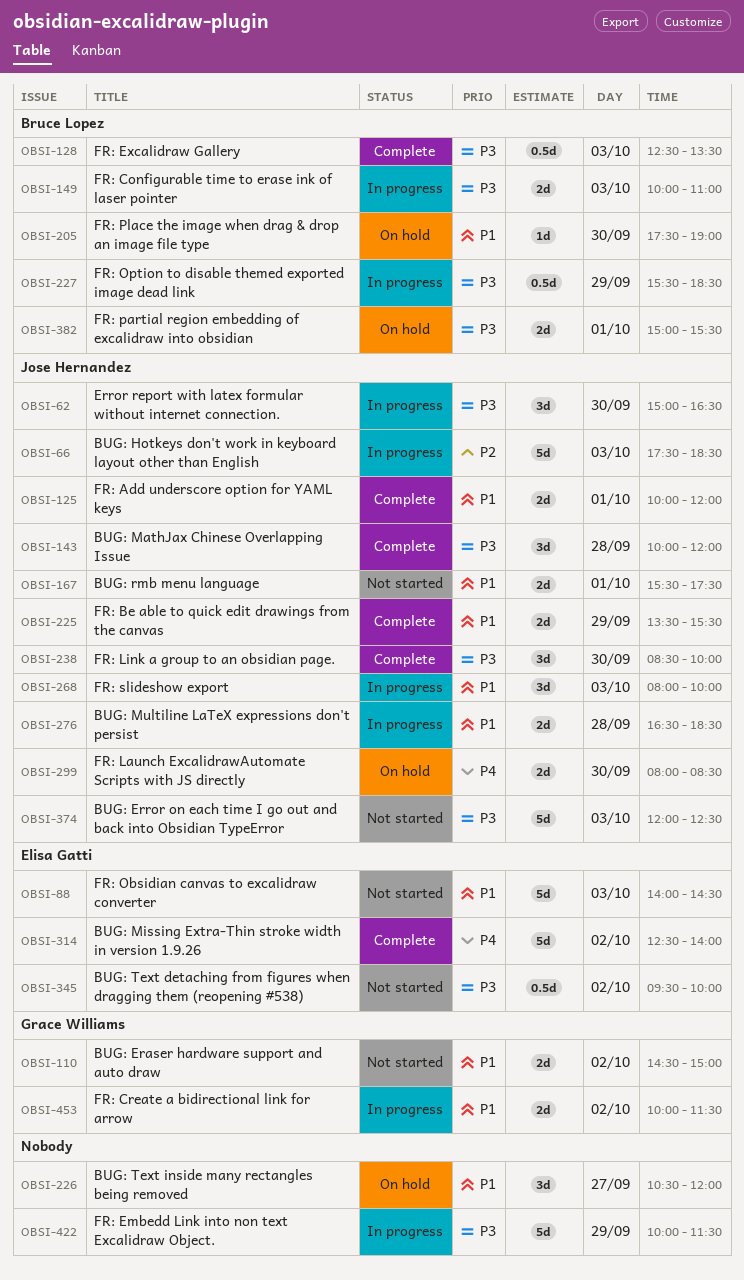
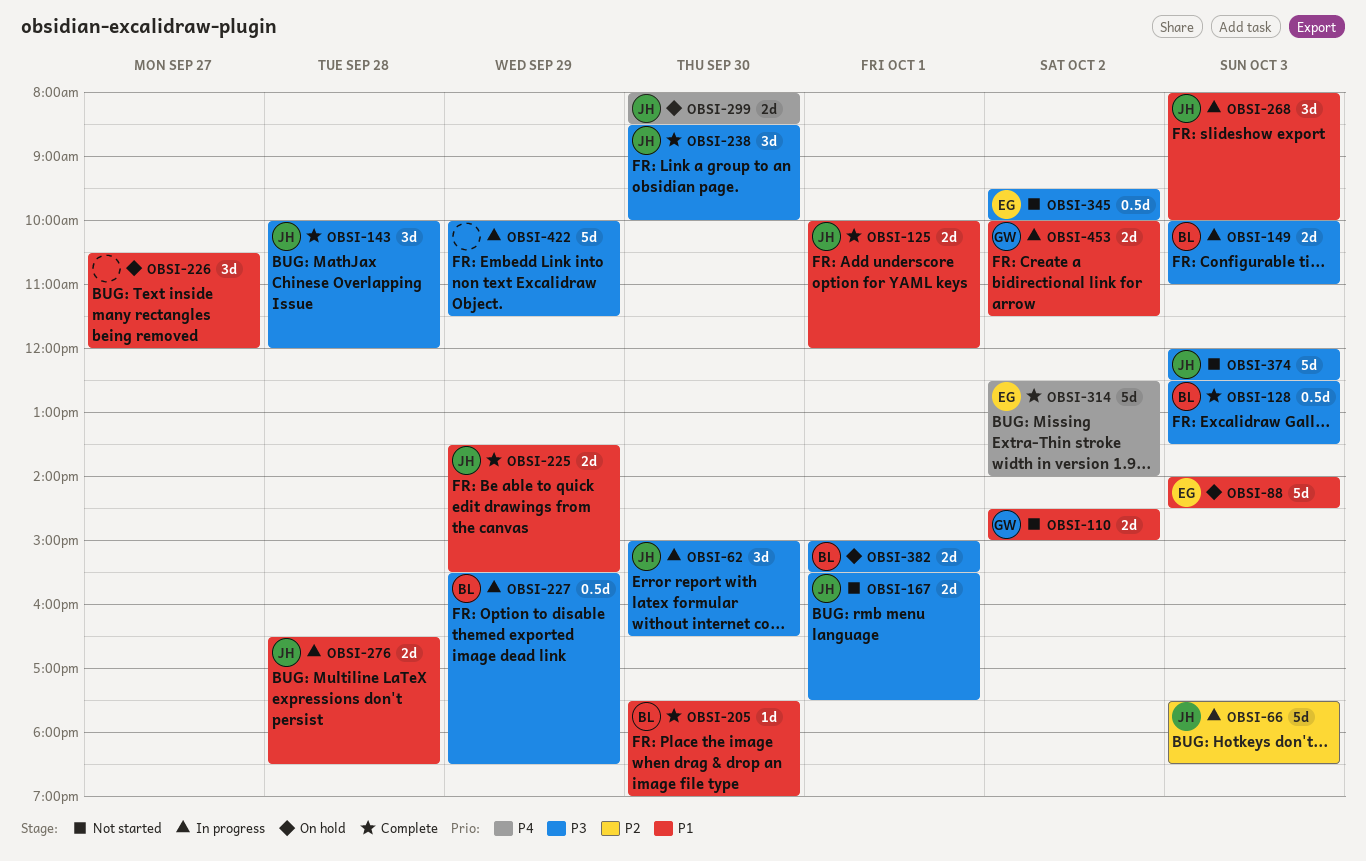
OBSI-88, status: Not started -> On hold
OBSI-167, priority: P1 -> P3
OBSI-205, status: On hold -> Complete

